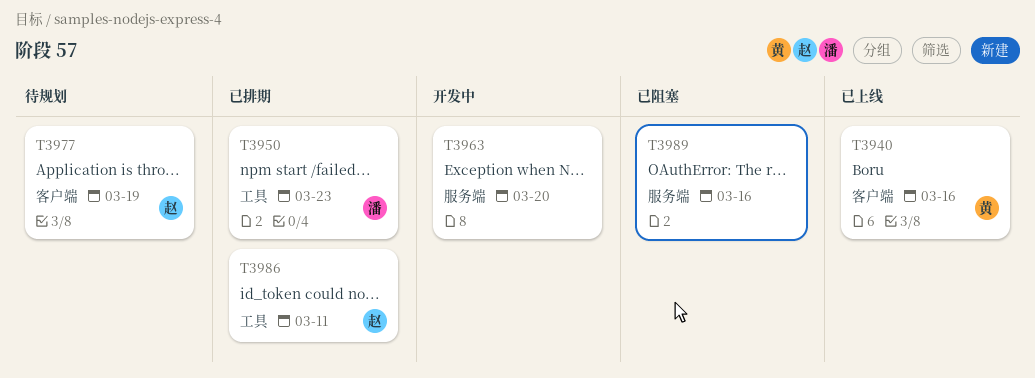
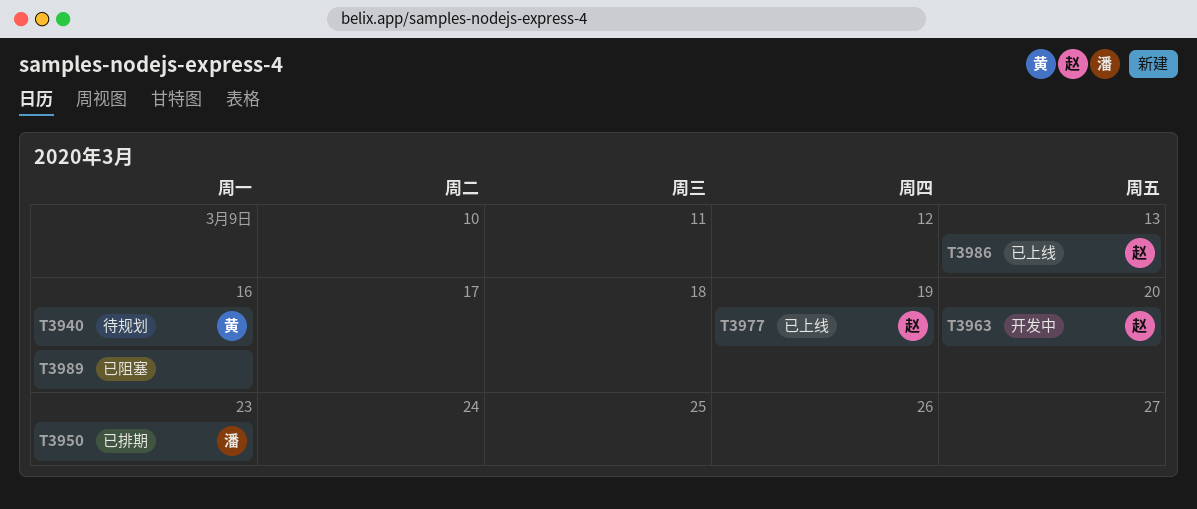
T3940, status: 已上线 -> 待规划
T3963, owner: none -> 赵
T3977, status: 待规划 -> 已上线
T3986, status: 已排期 -> 已上线
T3986, due: Mar 11 -> Mar 13

